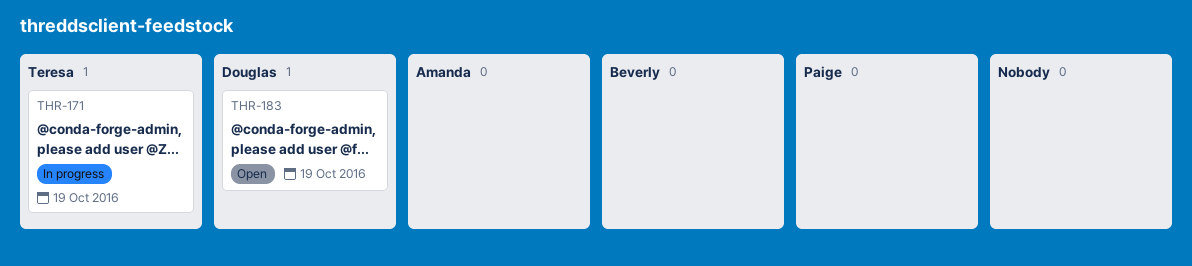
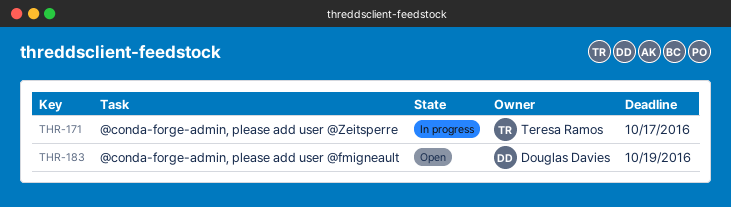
THR-171, due: Oct 19 -> Oct 17

